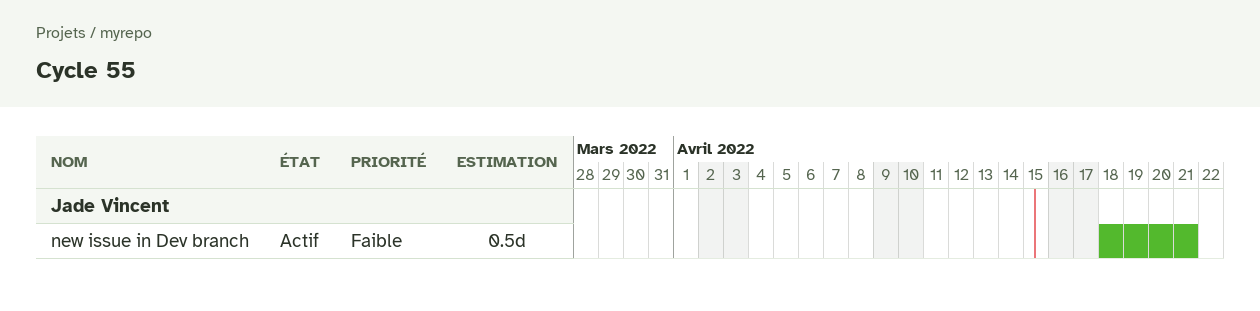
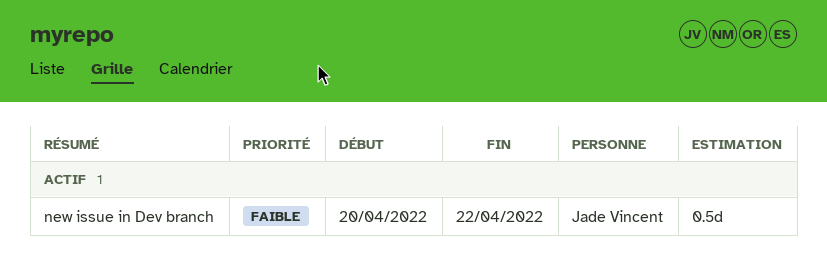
new issue in Dev branch, start: Apr 18 -> Apr 20
new issue in Dev branch, due: Apr 21 -> Apr 22

